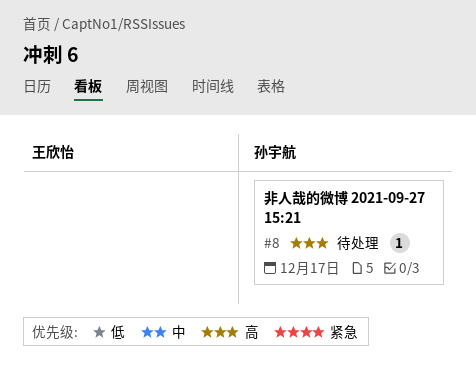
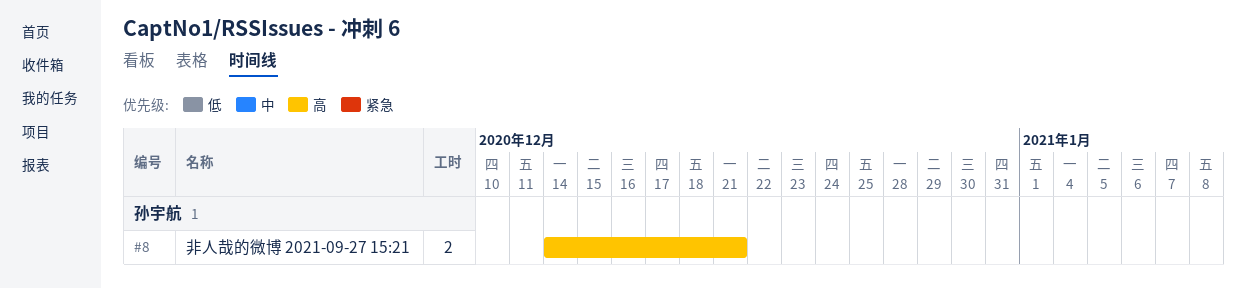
#8, estimate: 1 -> 2
#8, due: Dec 17 -> Dec 21

